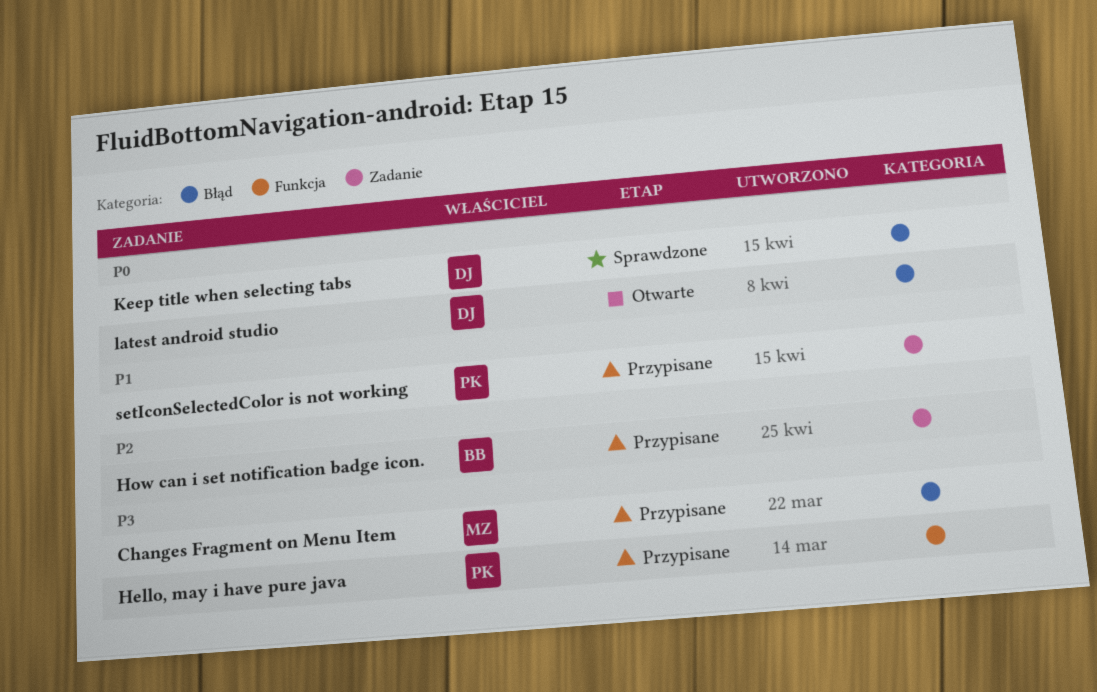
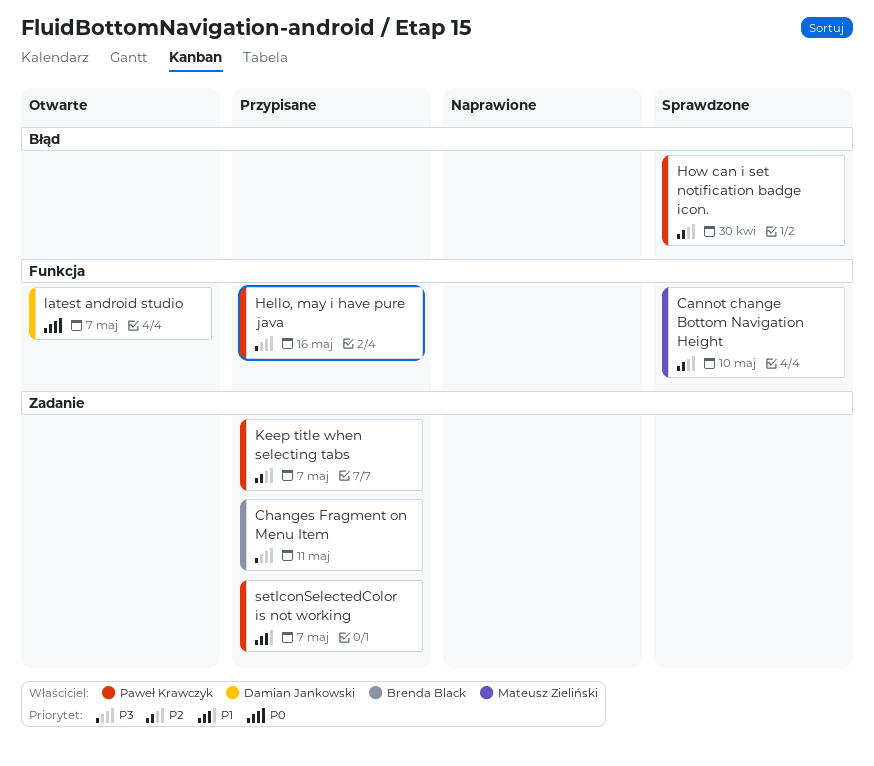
Cannot change Bottom Navigation Height: none -> present
Changes Fragment on Menu Item, owner: Mateusz Zieliński -> Brenda Black
Changes Fragment on Menu Item, label: Błąd -> Zadanie
How can i set notification badge icon., status: Przypisane -> Sprawdzone
How can i set notification badge icon., owner: Brenda Black -> Paweł Krawczyk
How can i set notification badge icon., label: Zadanie -> Błąd
Keep title when selecting tabs, status: Sprawdzone -> Przypisane
Keep title when selecting tabs, owner: Damian Jankowski -> Paweł Krawczyk
Keep title when selecting tabs, priority: P0 -> P2
Keep title when selecting tabs, label: Błąd -> Zadanie
latest android studio, label: Błąd -> Funkcja

